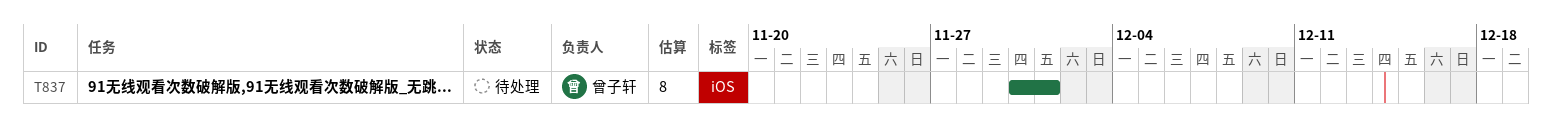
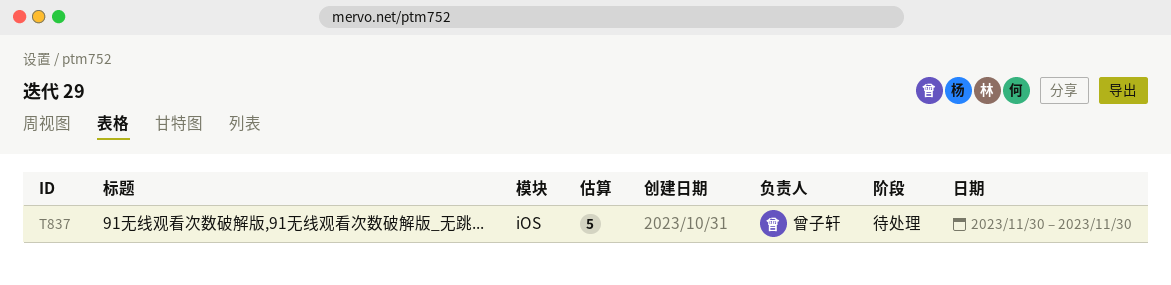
T837, estimate: 8 -> 5
T837, due: Dec 1 -> Nov 30

